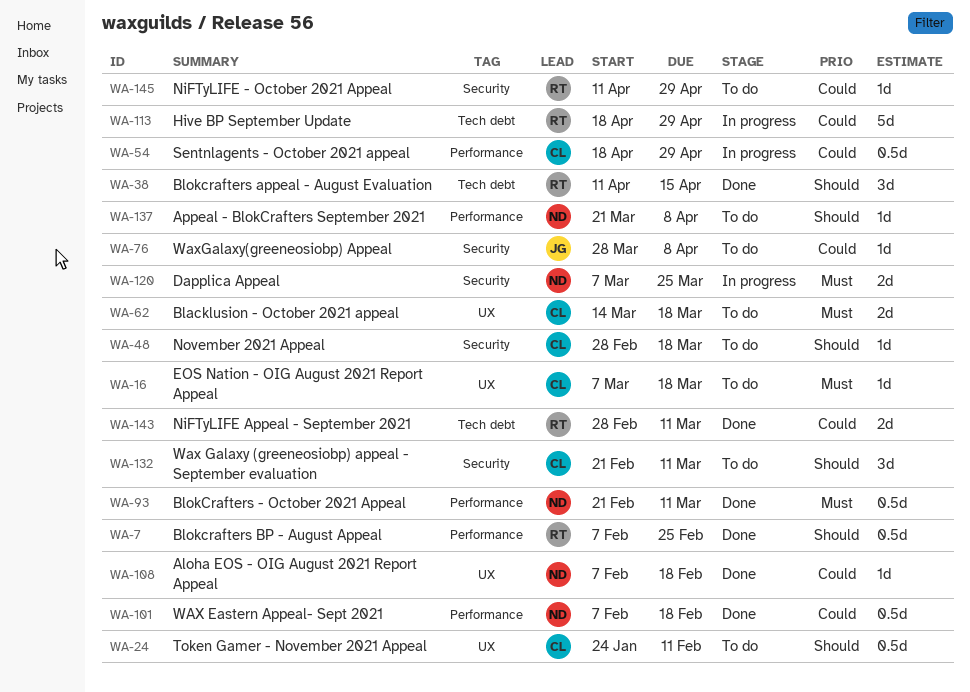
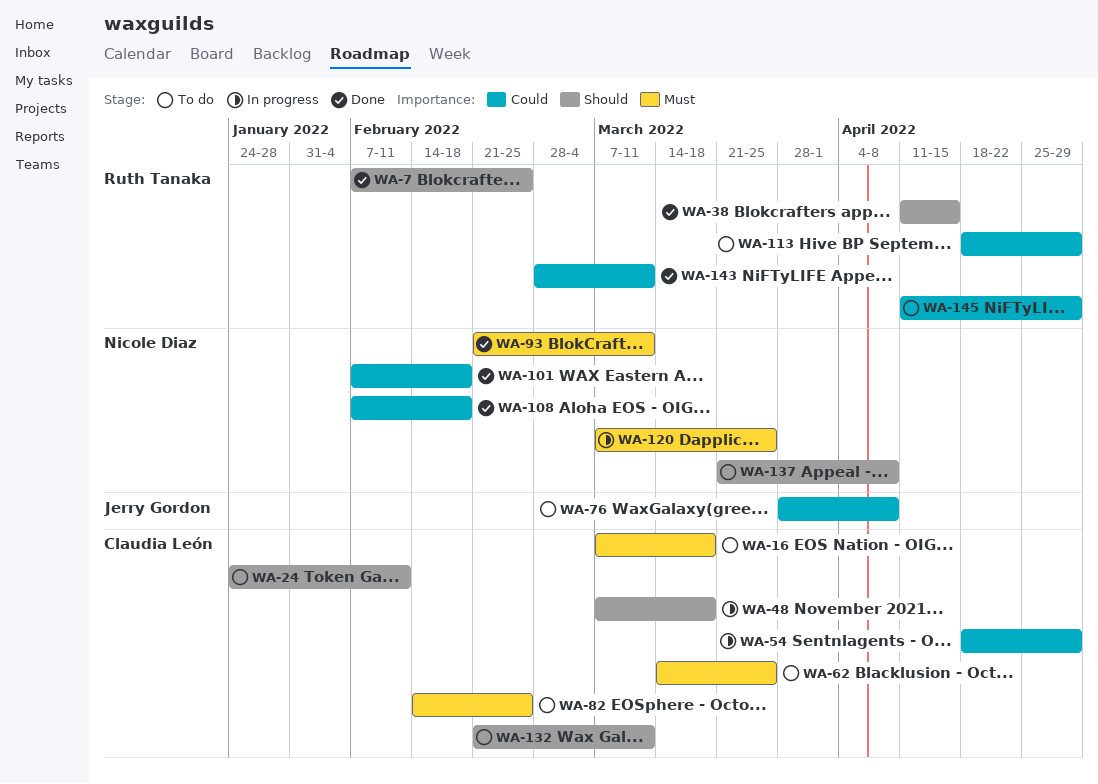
WA-48, status: To do -> In progress
WA-48, start: Feb 28 -> Mar 7
WA-62, due: Mar 18 -> Mar 25
WA-82: none -> present
WA-113, status: In progress -> To do

